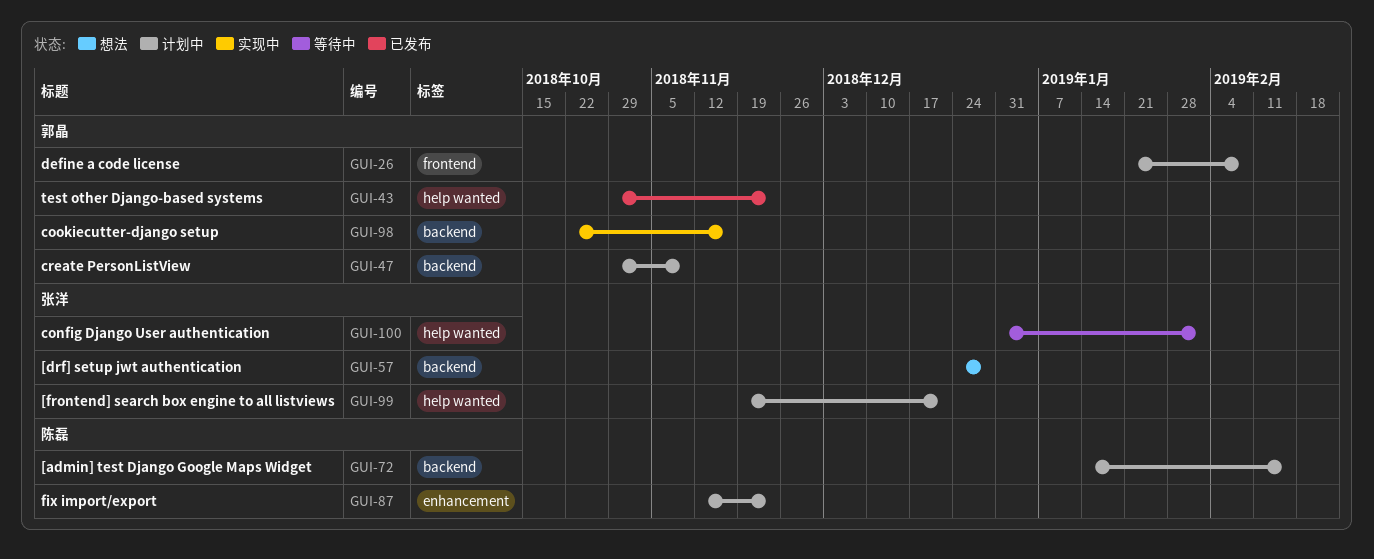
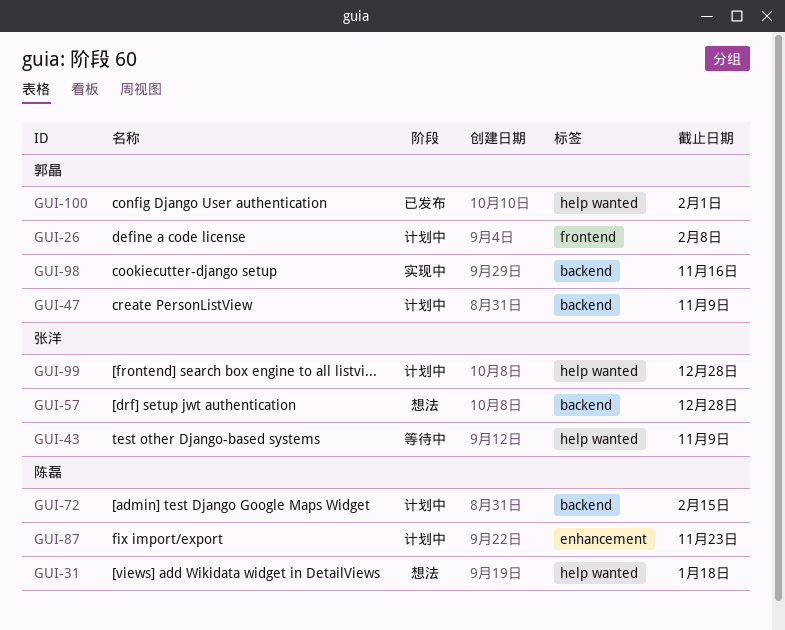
GUI-31: none -> present
GUI-43, status: 已发布 -> 等待中
GUI-43, owner: 郭晶 -> 张洋
GUI-43, due: Nov 23 -> Nov 9
GUI-99, due: Dec 21 -> Dec 28
GUI-100, status: 等待中 -> 已发布
GUI-100, owner: 张洋 -> 郭晶

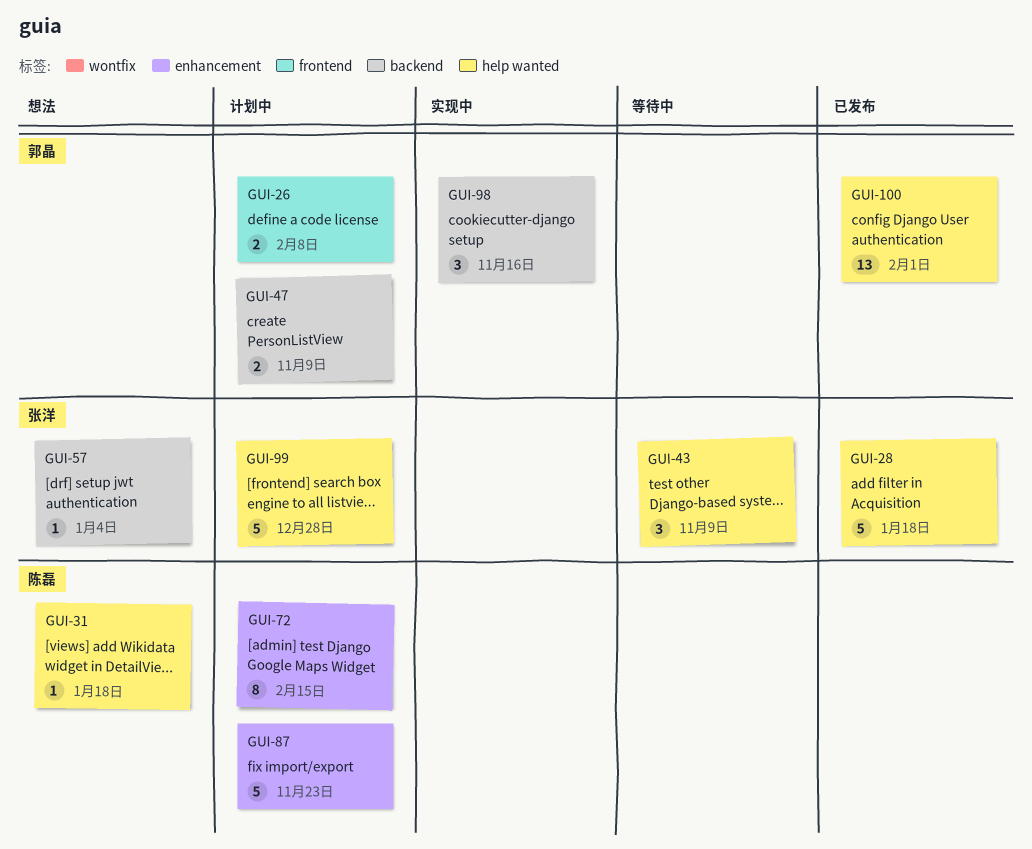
GUI-28: none -> present
GUI-57, due: Dec 28 -> Jan 4
GUI-72, label: backend -> enhancement

